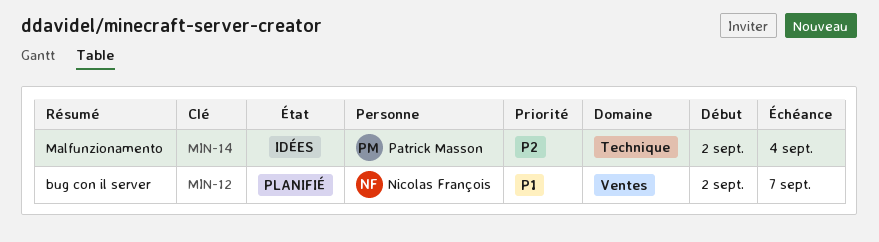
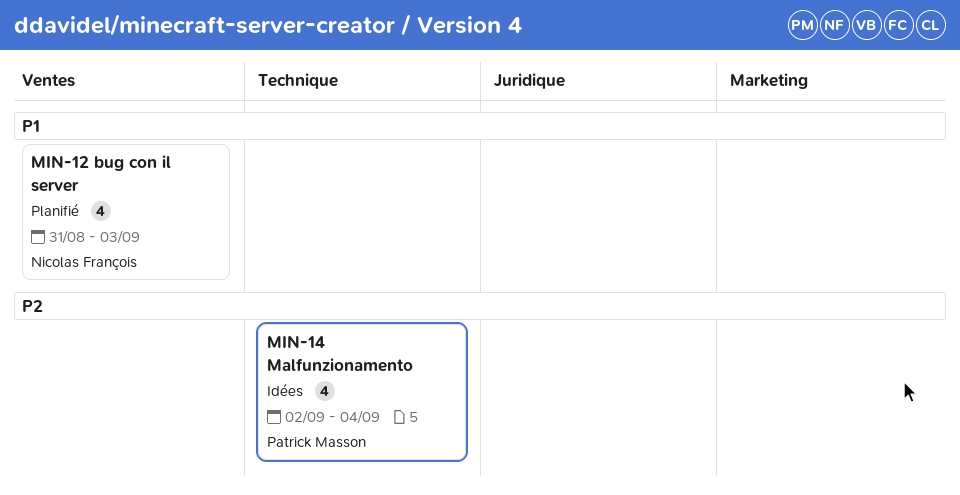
MIN-12, start: Sep 2 -> Aug 31
MIN-12, due: Sep 7 -> Sep 3

